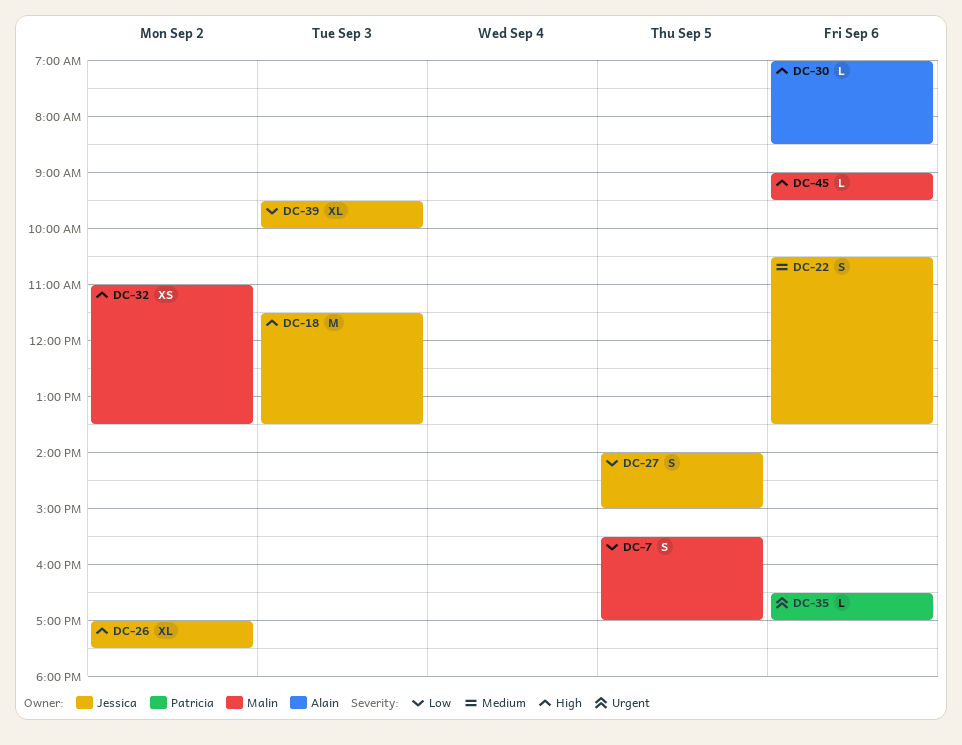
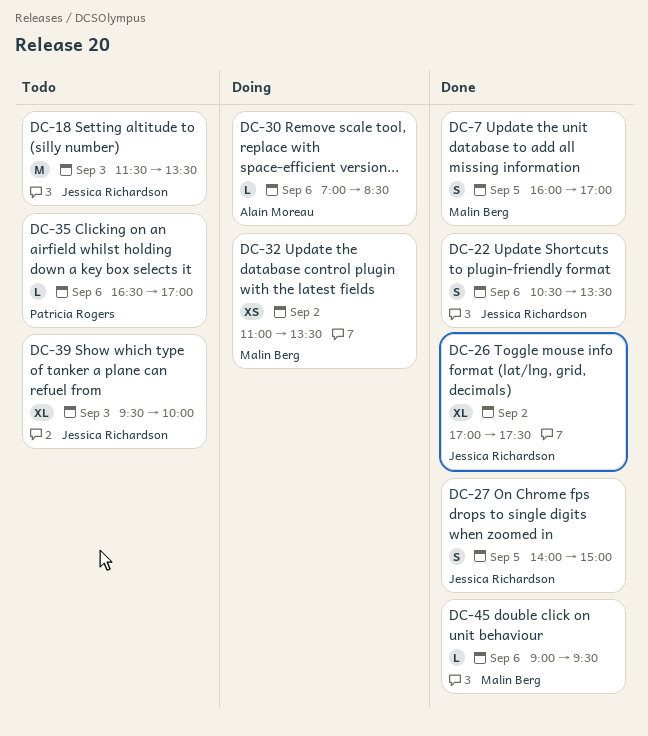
DC-7, begins: 15:30 -> 16:00

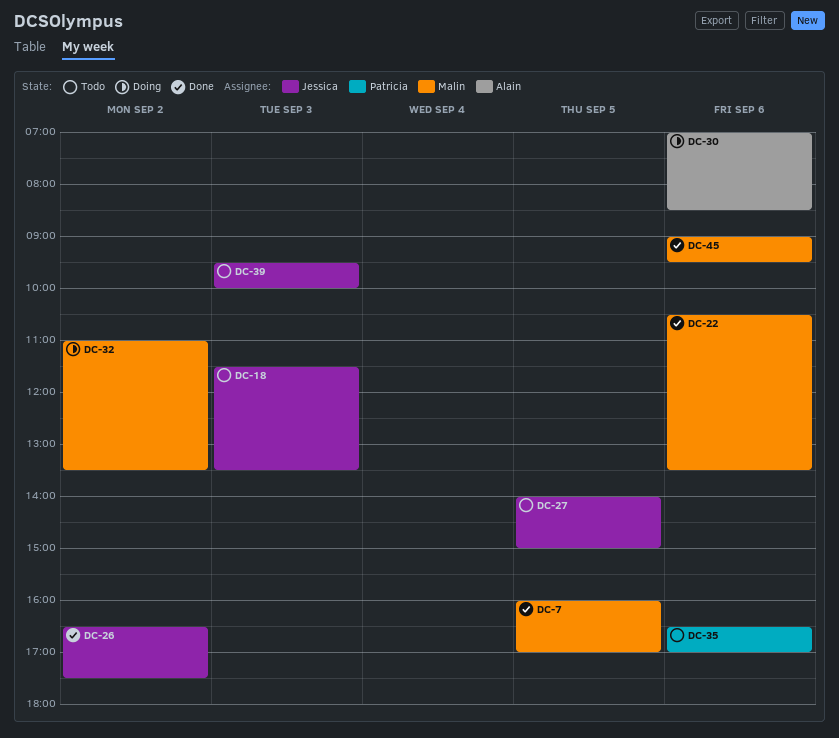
DC-22, owner: Jessica Richardson -> Malin Berg
DC-26, begins: 17:00 -> 16:30
DC-27, status: Done -> Todo

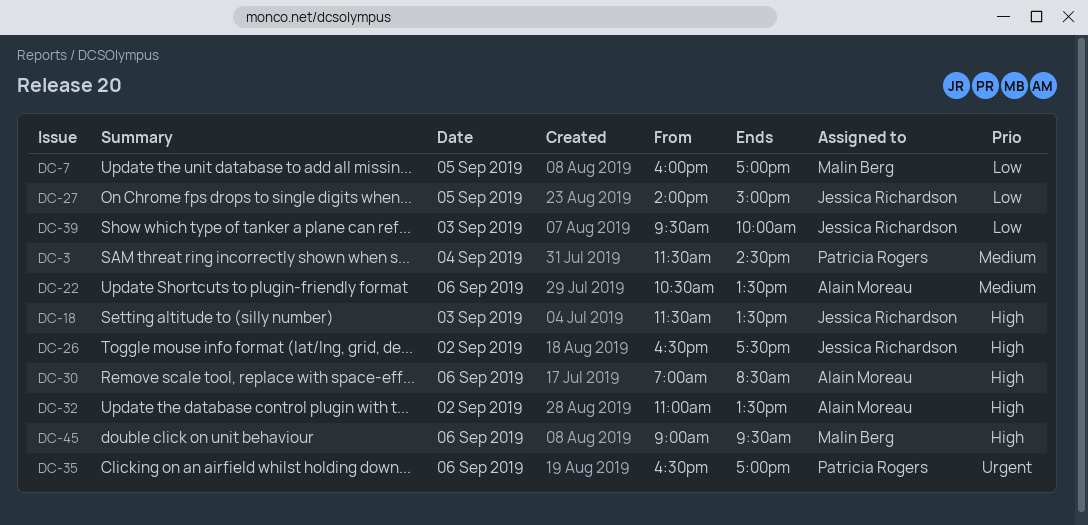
DC-3: none -> present
DC-22, owner: Malin Berg -> Alain Moreau
DC-32, owner: Malin Berg -> Alain Moreau

